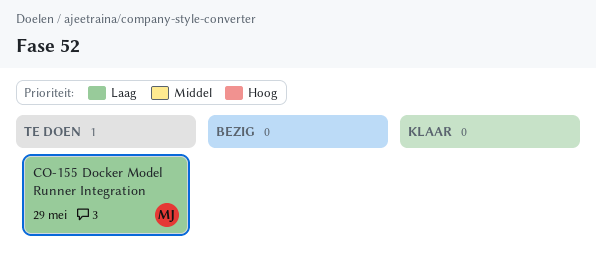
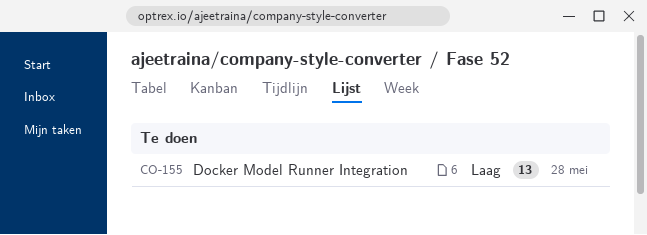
CO-155, due: May 29 -> May 28

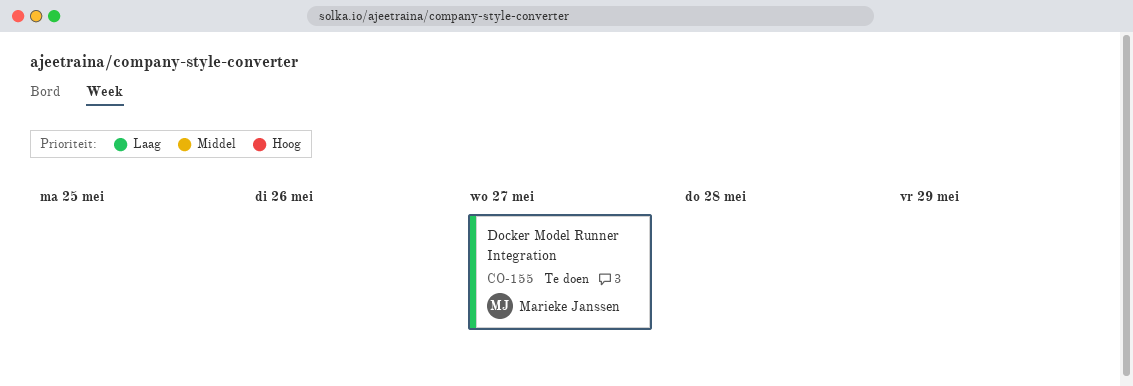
CO-155, due: May 28 -> May 27

